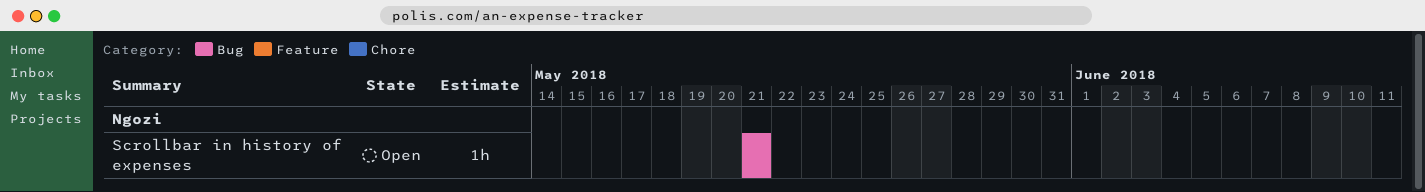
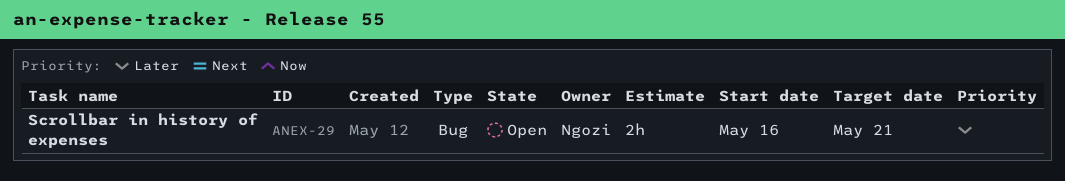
Scrollbar in history of expenses, estimate: 1h -> 2h
Scrollbar in history of expenses, start: May 21 -> May 16

